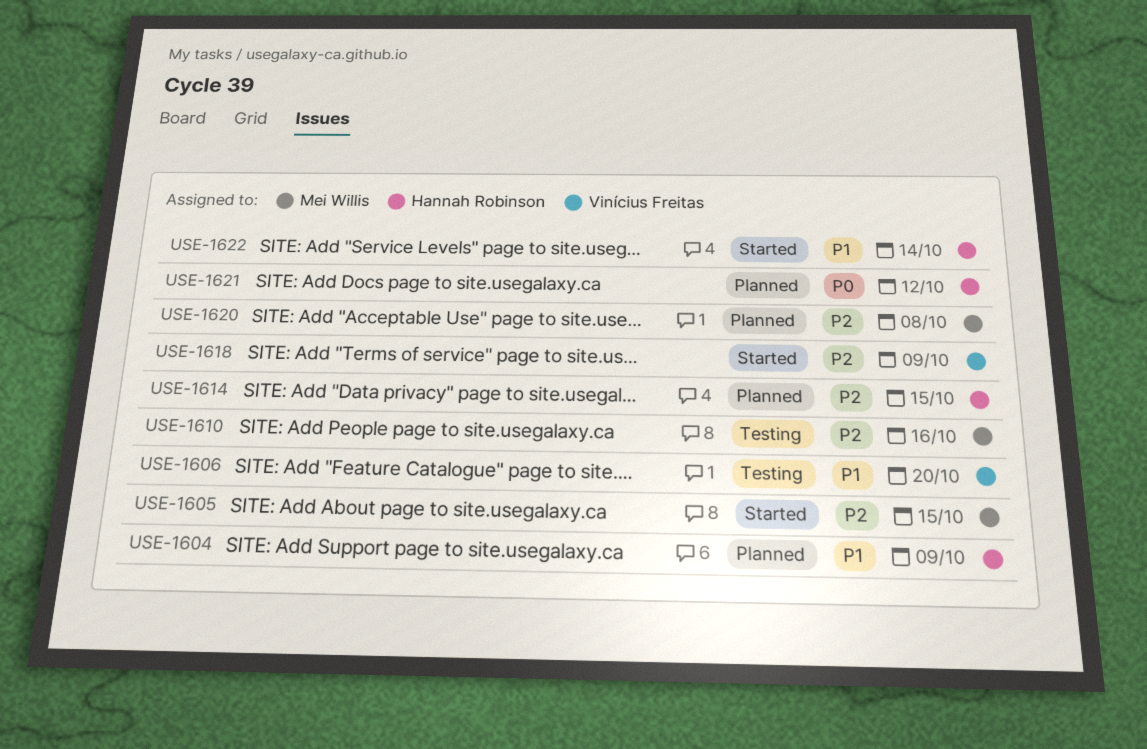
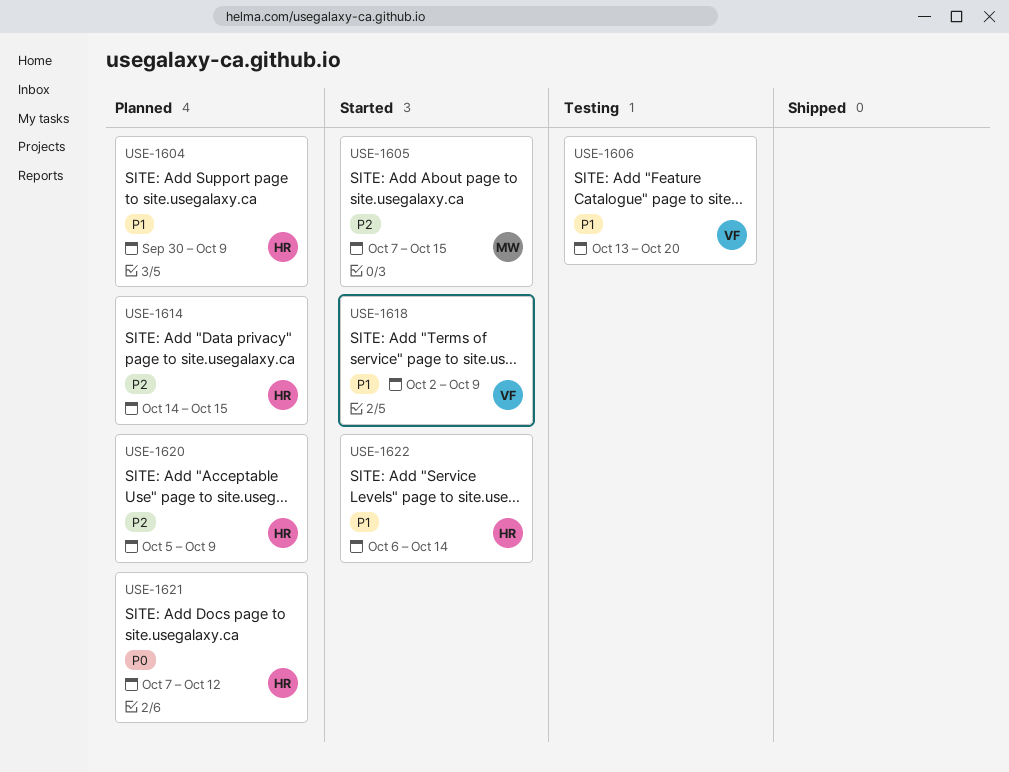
USE-1610: present -> none
USE-1618, priority: P2 -> P1
USE-1620, owner: Mei Willis -> Hannah Robinson
USE-1620, due: Oct 8 -> Oct 9

